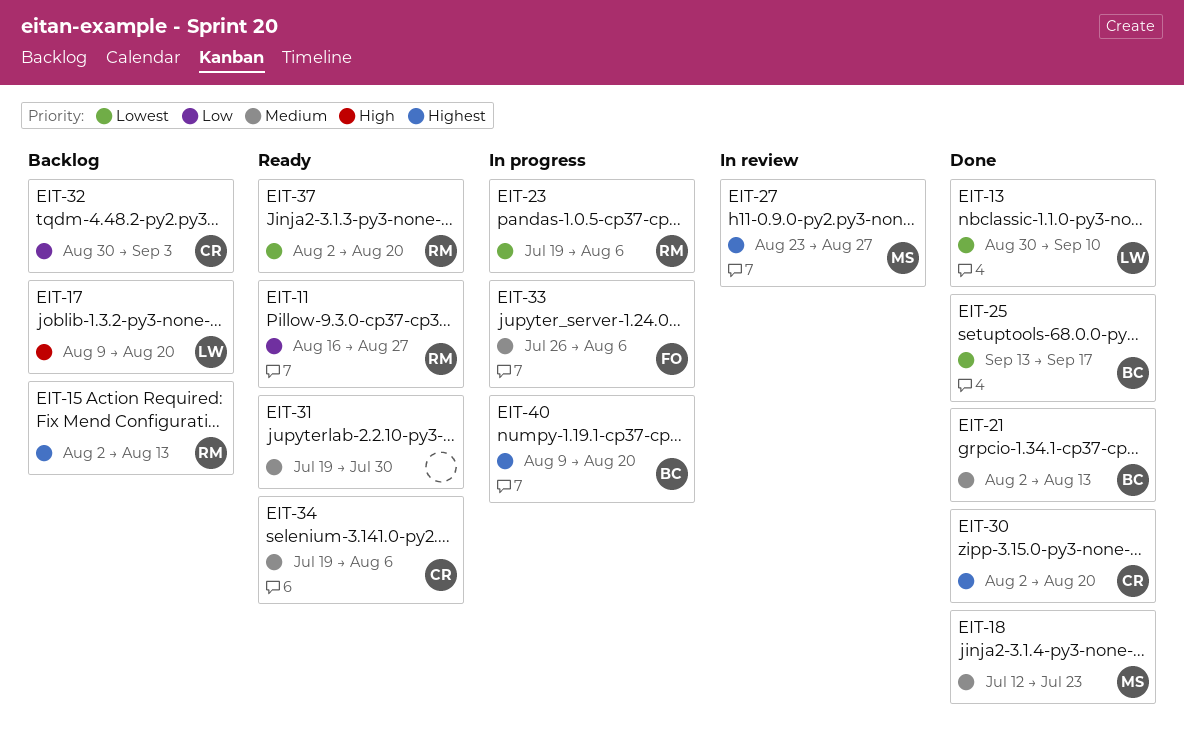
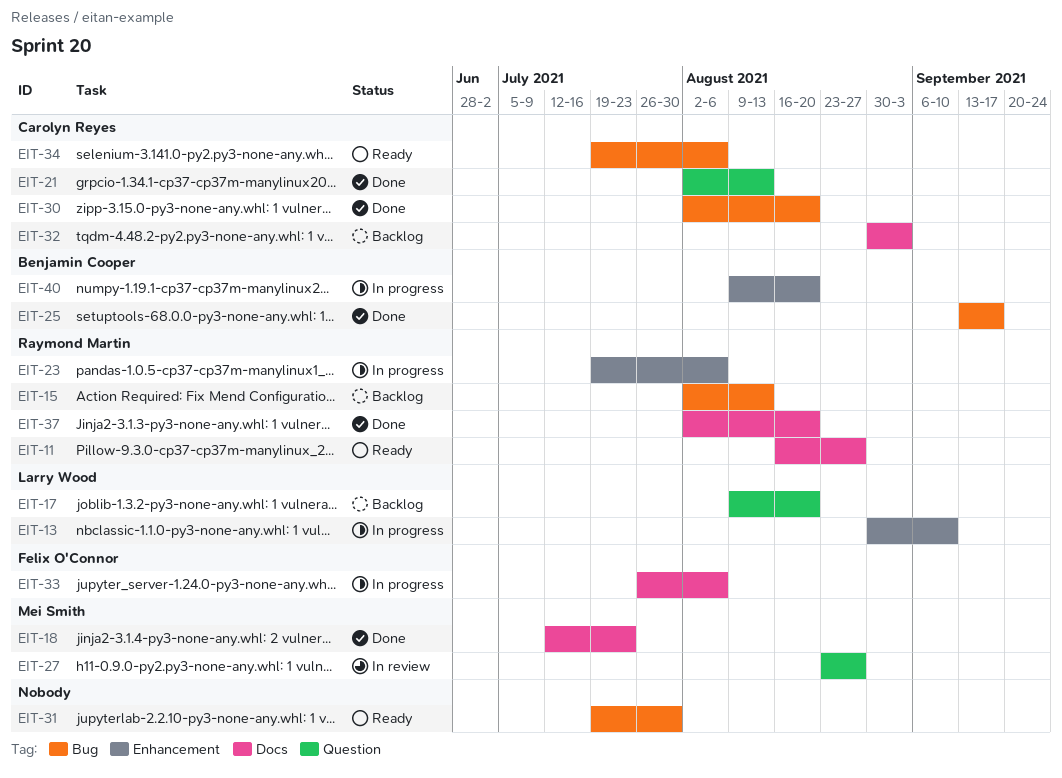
EIT-13, status: Done -> In progress
EIT-21, owner: Benjamin Cooper -> Carolyn Reyes
EIT-37, status: Ready -> Done

